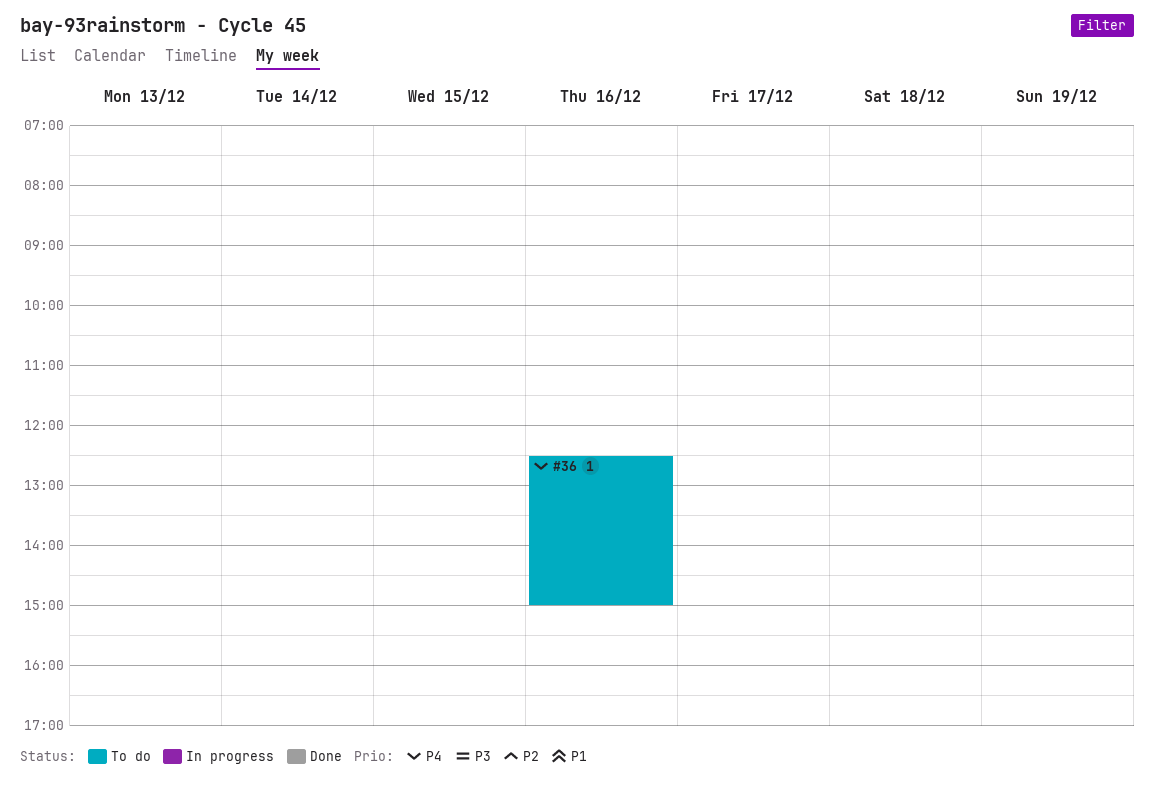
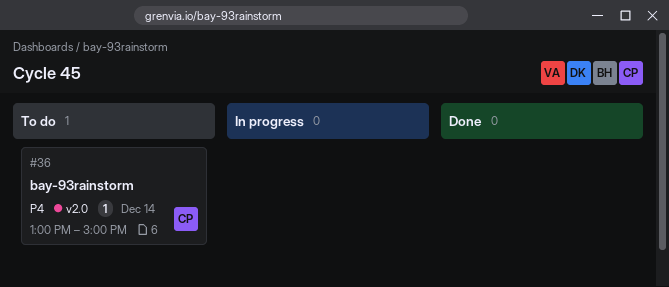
#36, day: Dec 16 -> Dec 14
#36, begins: 12:30 -> 13:00

